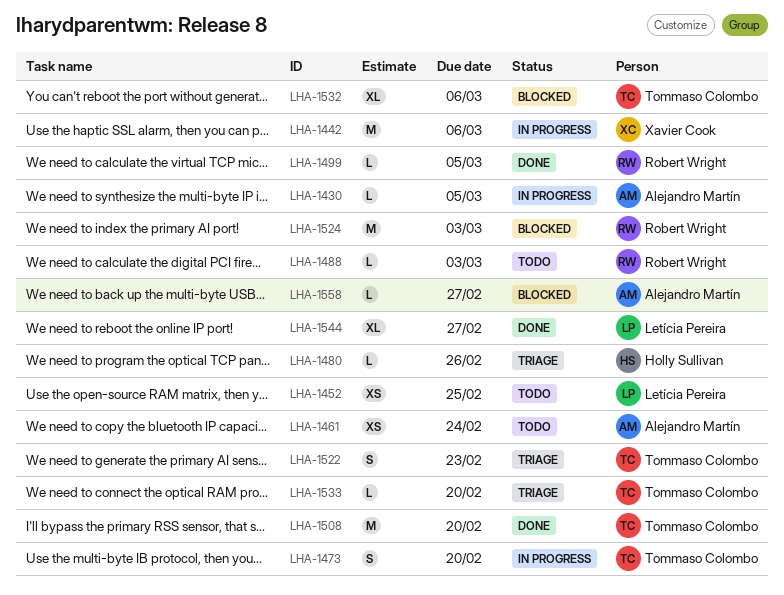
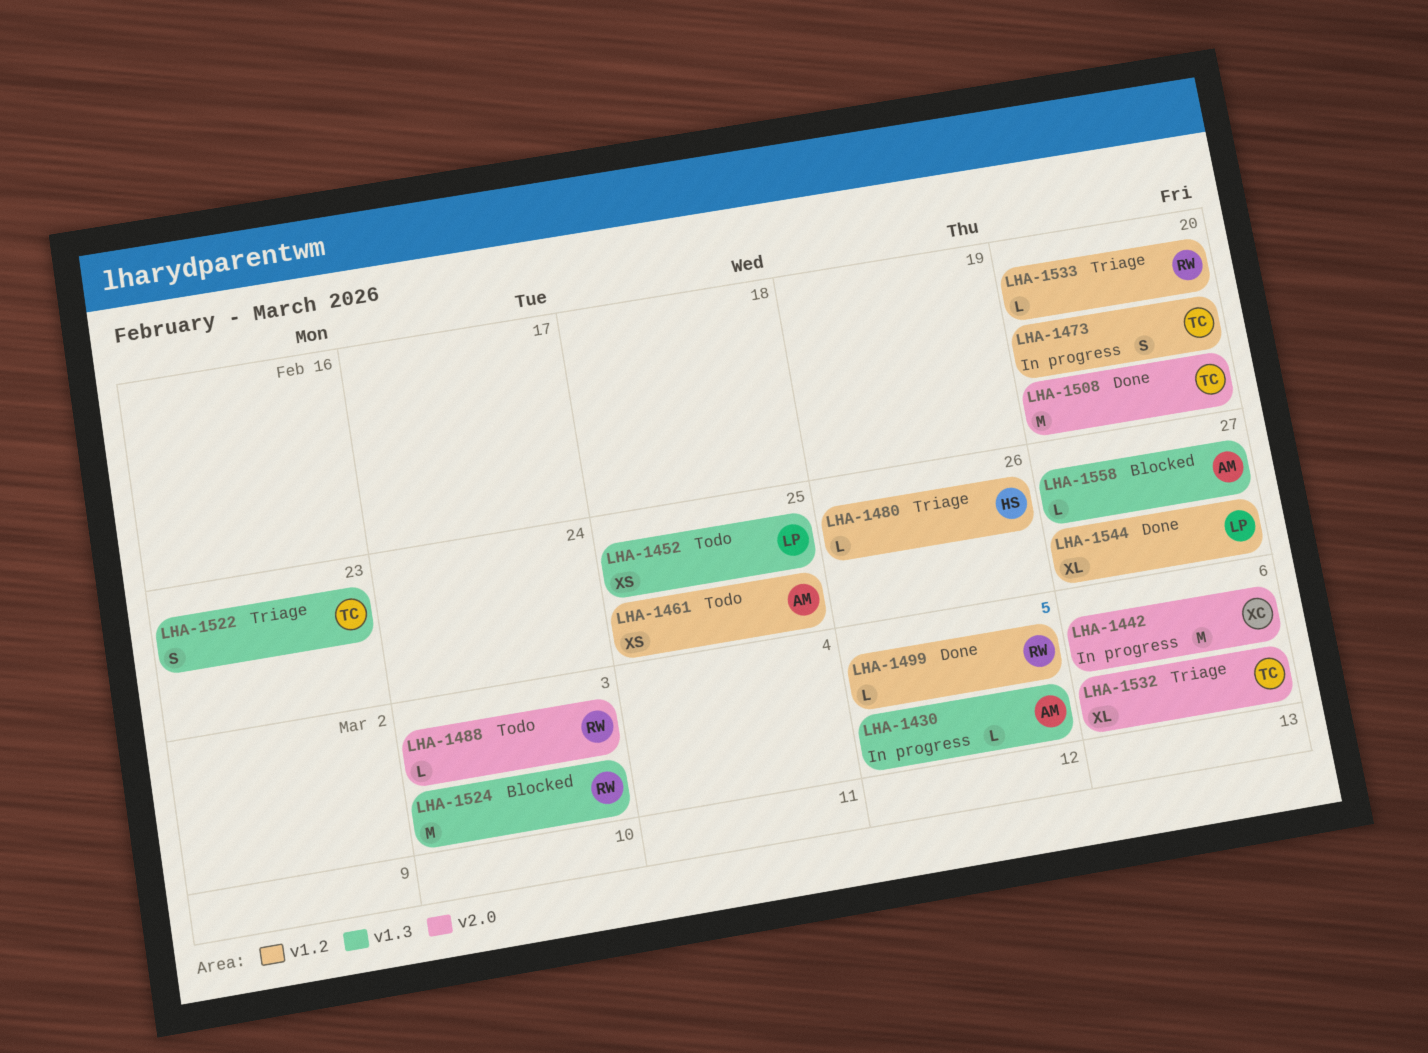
LHA-1461, due: Feb 24 -> Feb 25
LHA-1532, status: Blocked -> Triage
LHA-1533, owner: Tommaso Colombo -> Robert Wright

